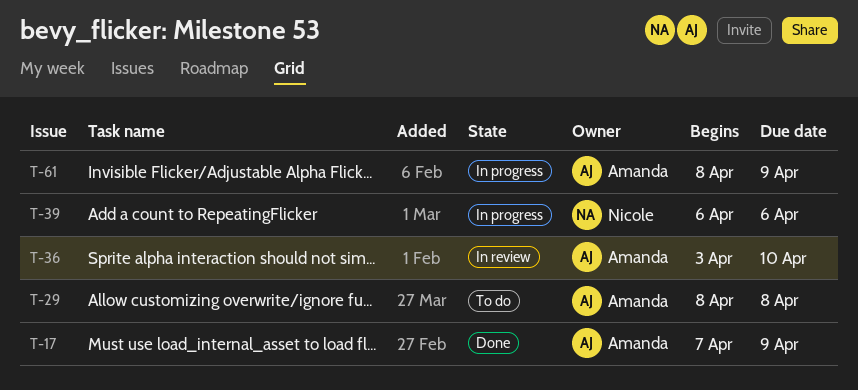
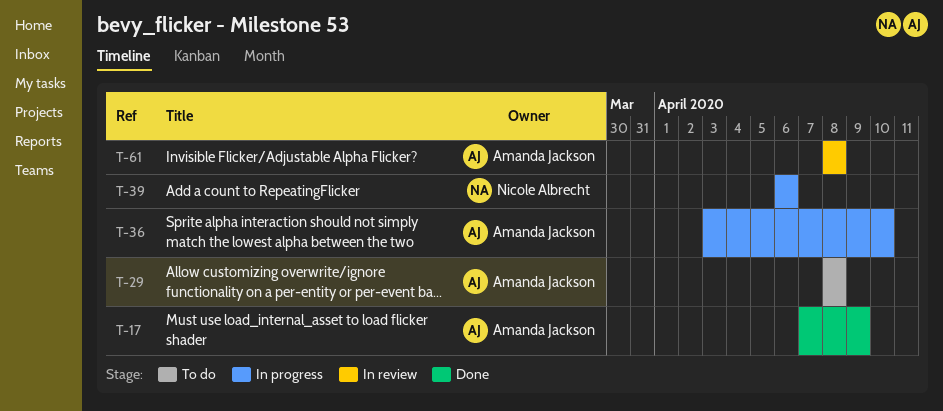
T-36, status: In review -> In progress
T-61, status: In progress -> In review
T-61, due: Apr 9 -> Apr 8

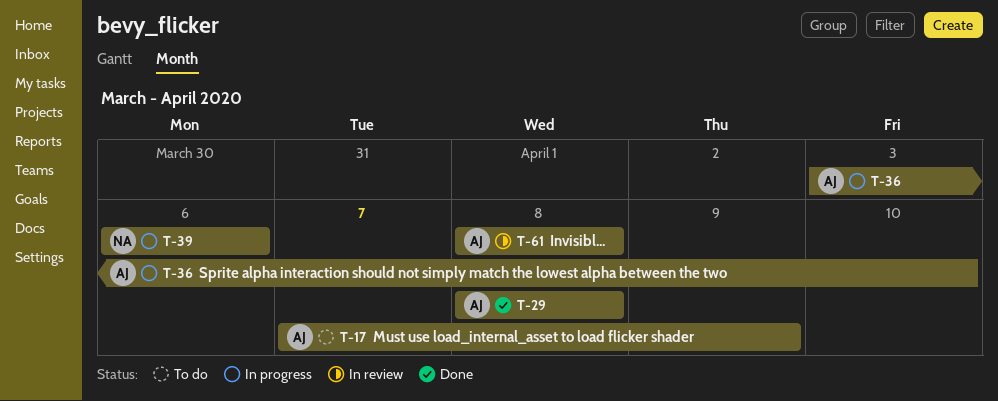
T-17, status: Done -> To do
T-29, status: To do -> Done

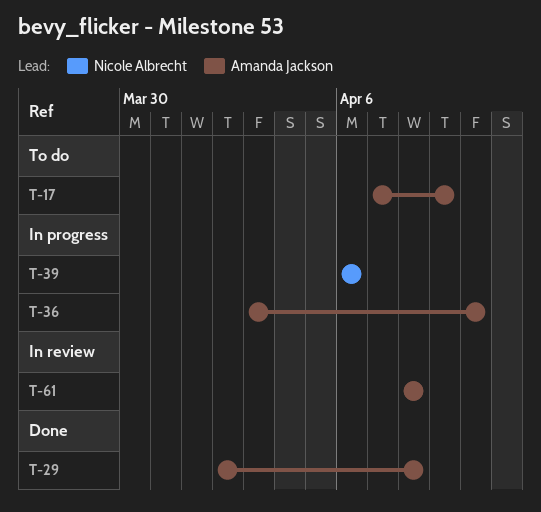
T-29, start: Apr 8 -> Apr 2

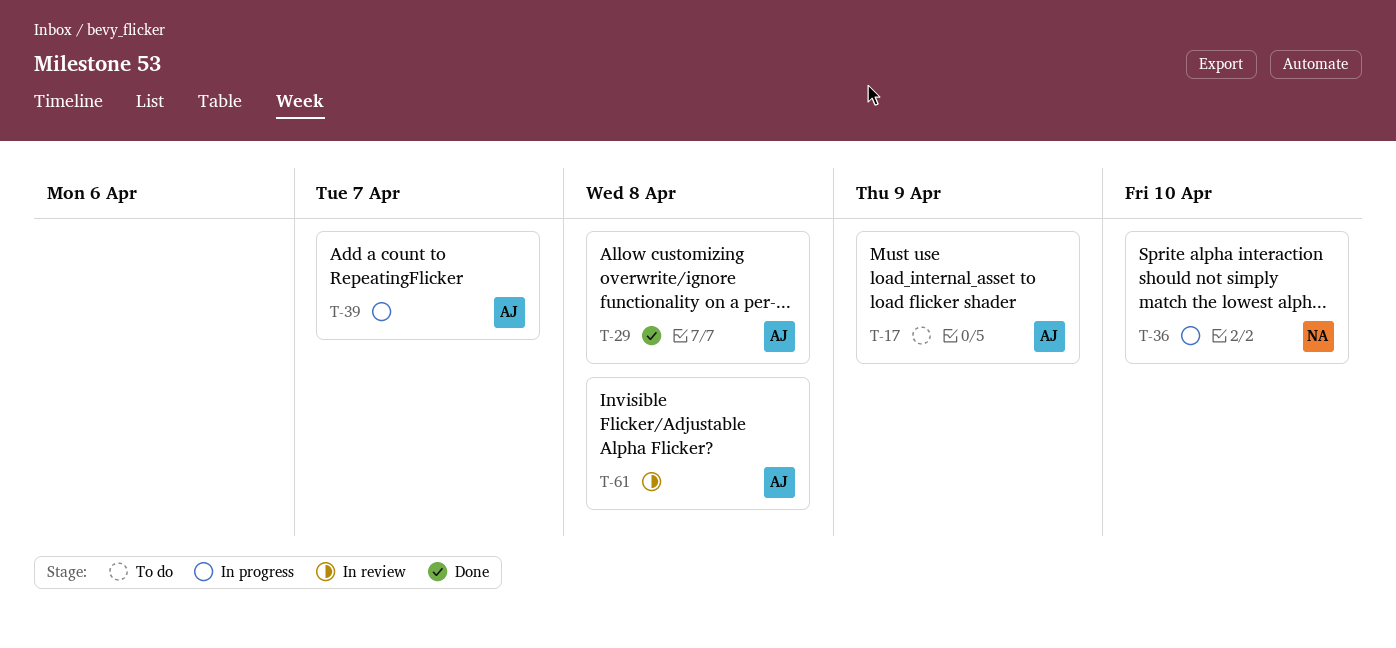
T-36, owner: Amanda Jackson -> Nicole Albrecht
T-39, owner: Nicole Albrecht -> Amanda Jackson
T-39, due: Apr 6 -> Apr 7

